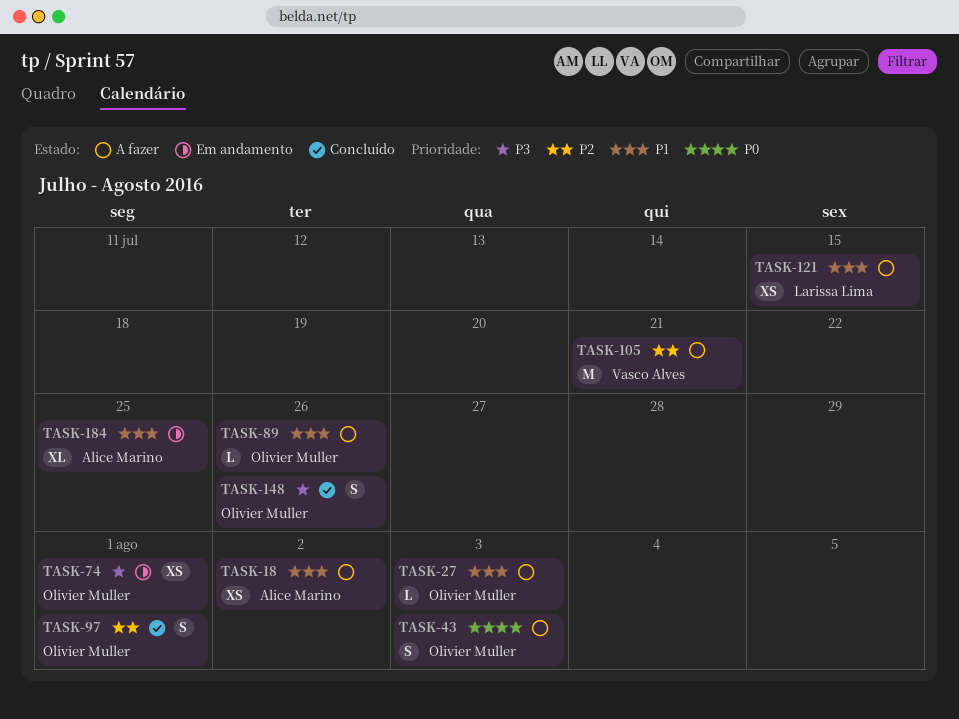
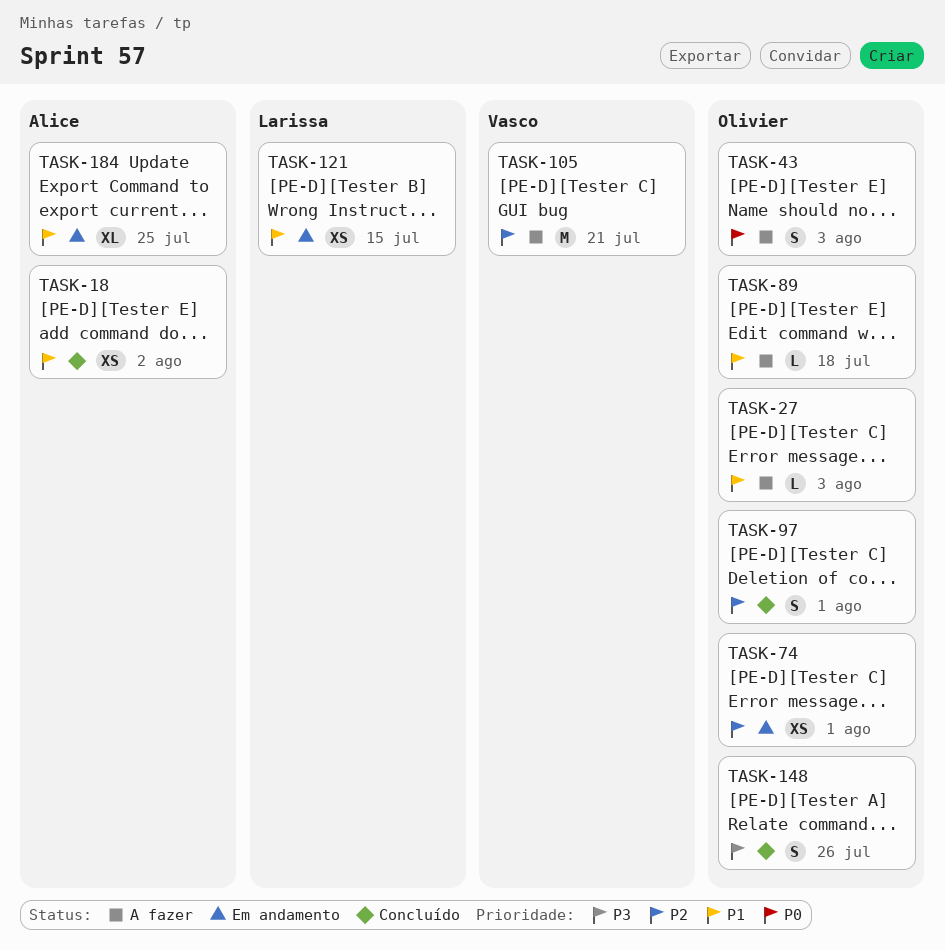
TASK-18, status: A fazer -> Concluído
TASK-74, priority: P3 -> P2
TASK-89, due: Jul 26 -> Jul 18
TASK-121, status: A fazer -> Em andamento

